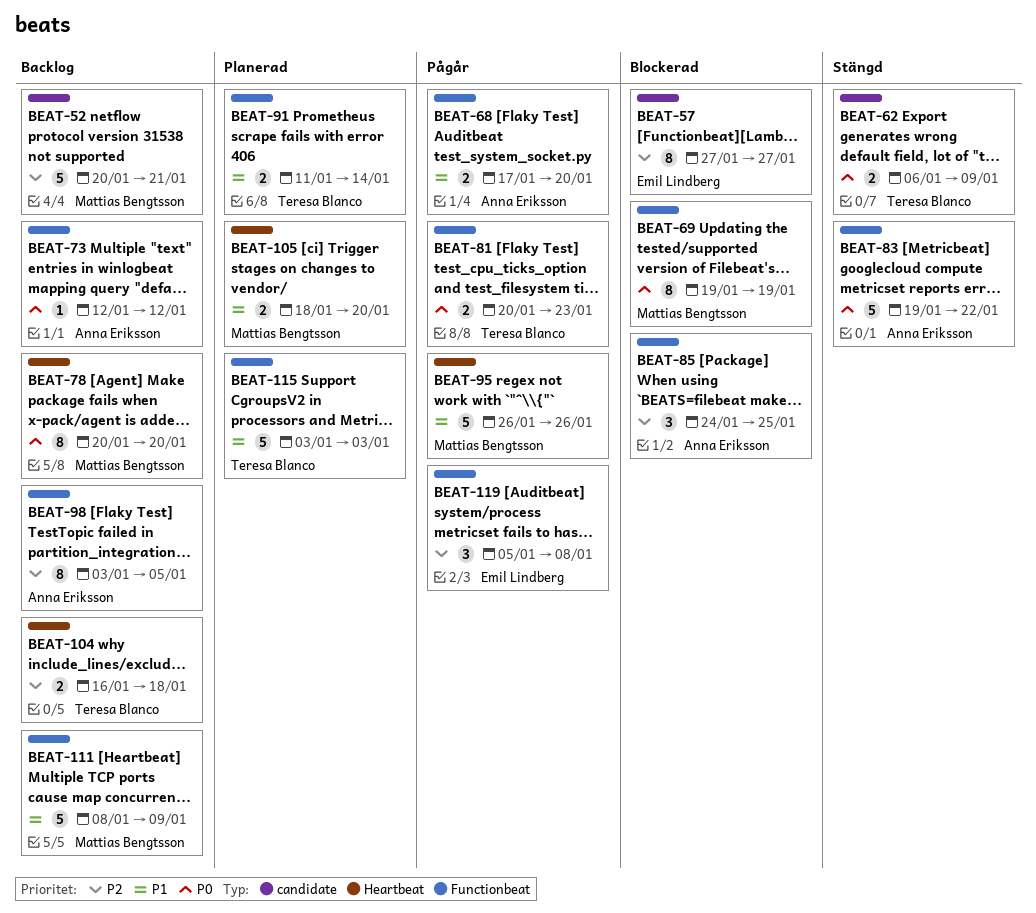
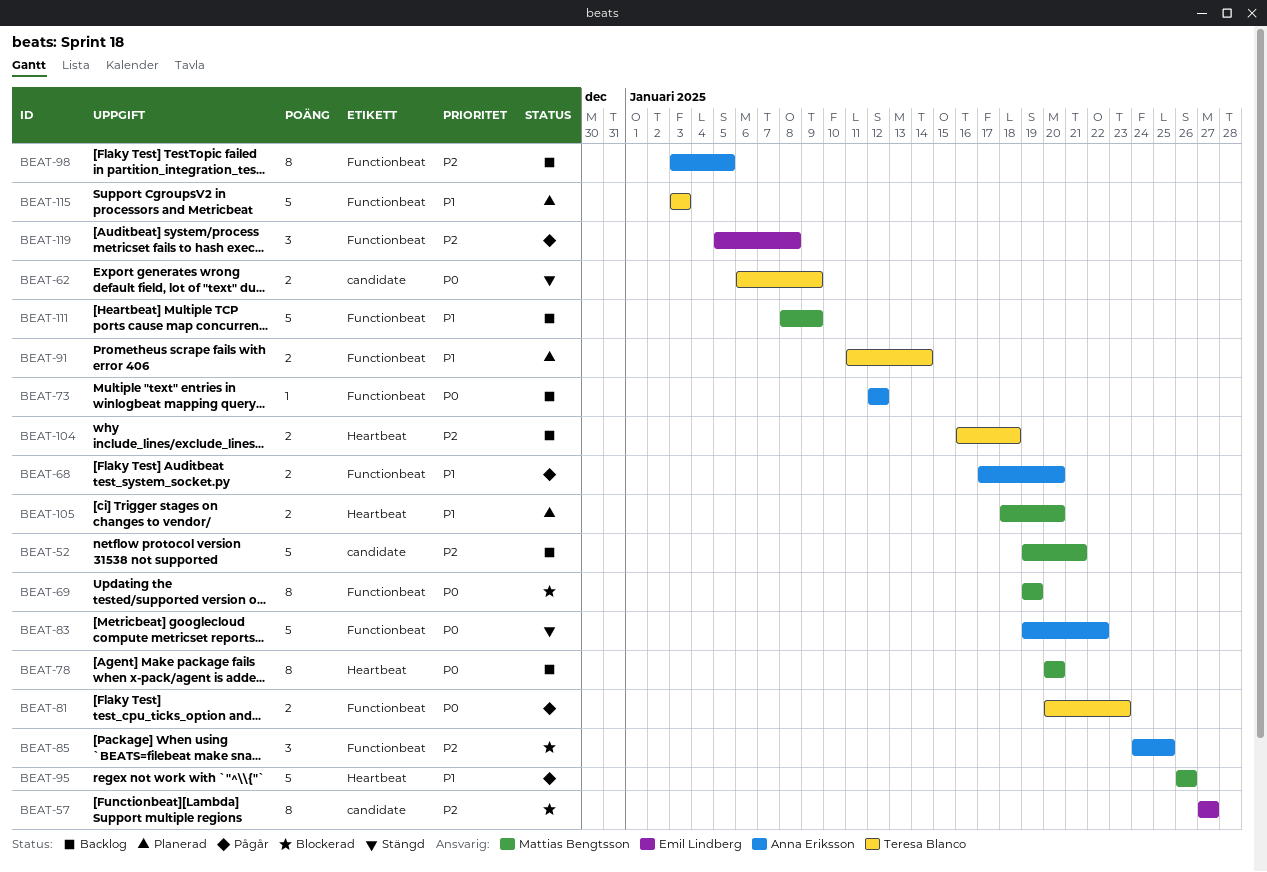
BEAT-52, start: Jan 20 -> Jan 19

